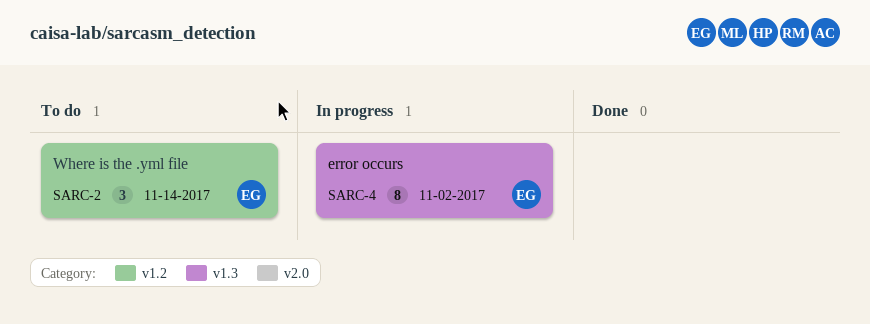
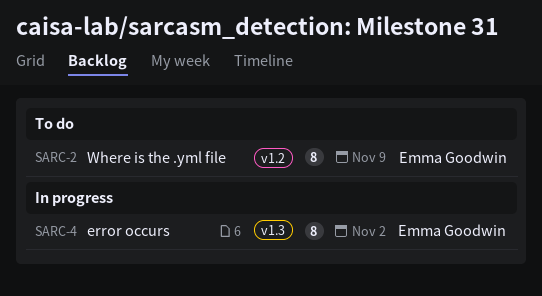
SARC-2, estimate: 3 -> 8
SARC-2, due: Nov 14 -> Nov 9

